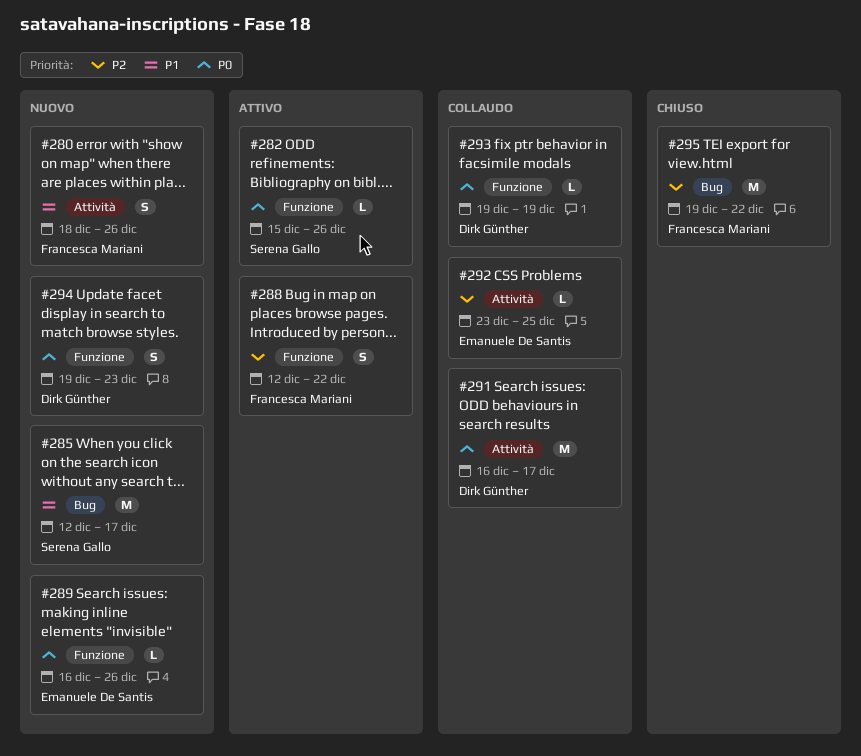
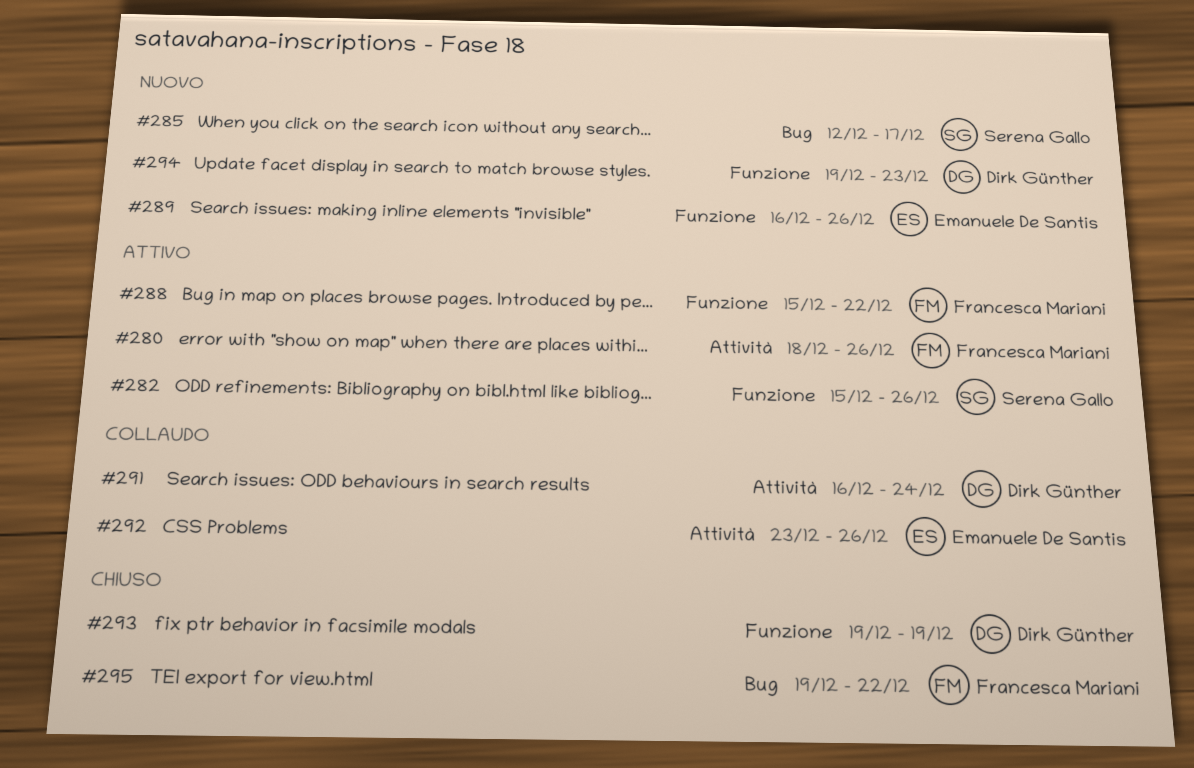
#280, status: Nuovo -> Attivo
#288, start: Dec 12 -> Dec 15
#291, due: Dec 17 -> Dec 24
#292, due: Dec 25 -> Dec 26
#293, status: Collaudo -> Chiuso

